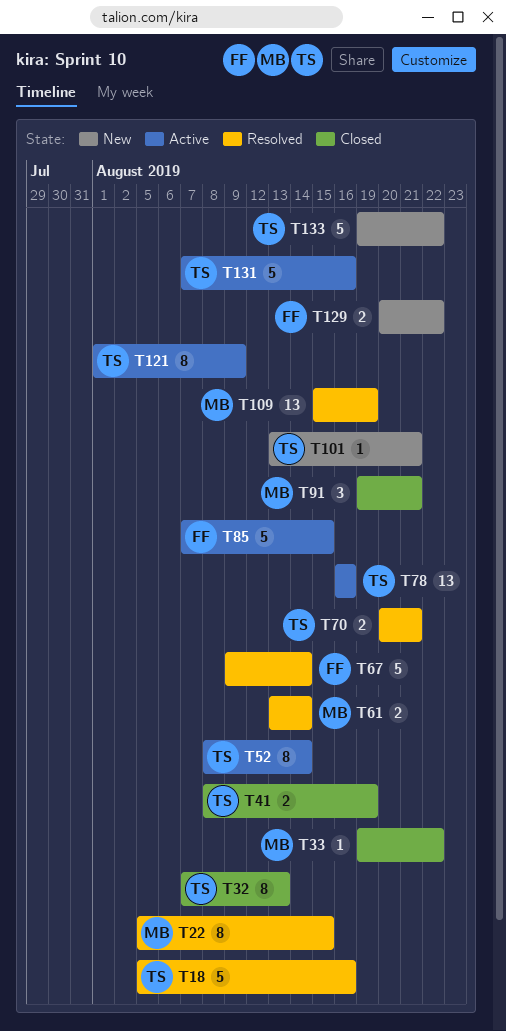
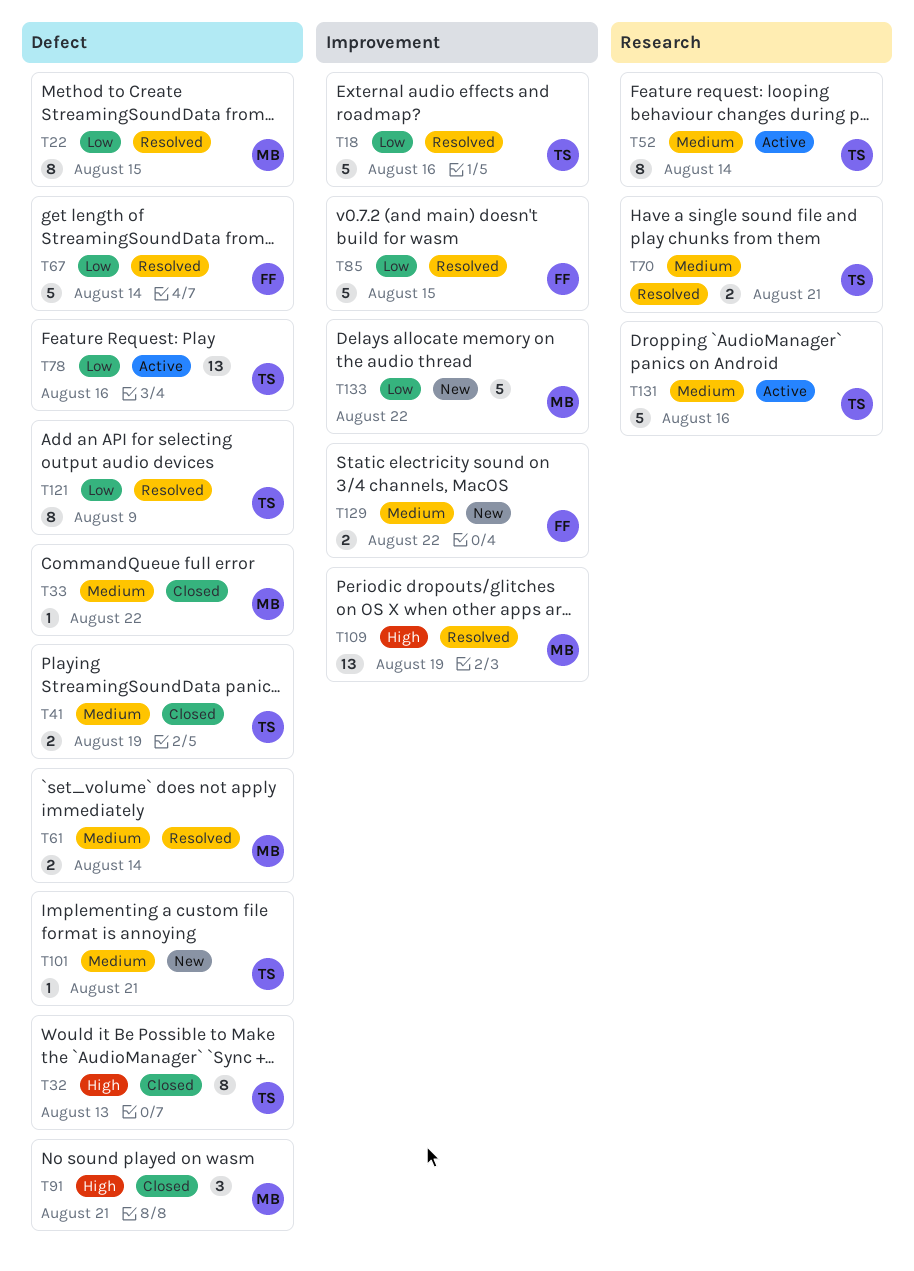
T85, status: Active -> Resolved
T121, status: Active -> Resolved
T133, owner: TS -> MB

